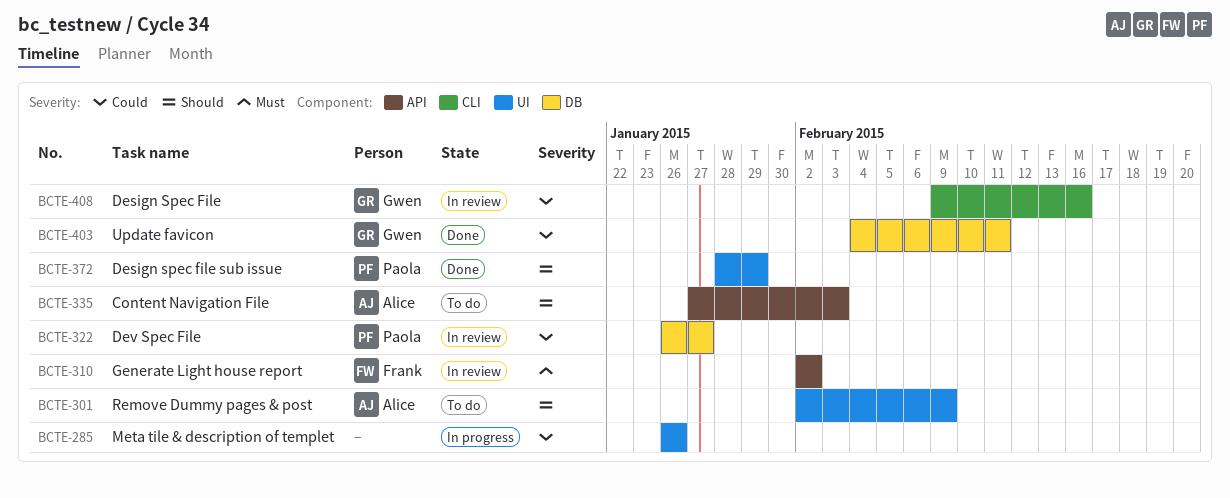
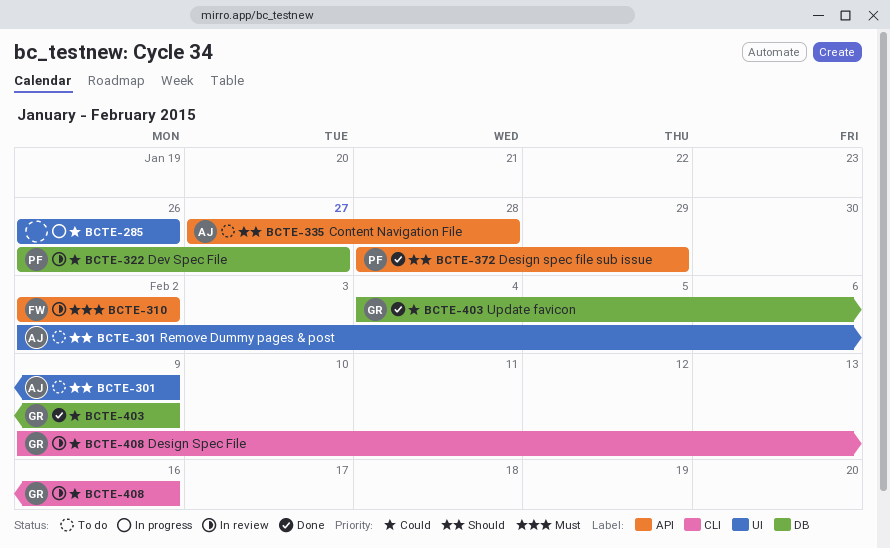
BCTE-335, due: Feb 3 -> Jan 28
BCTE-372, label: UI -> API
BCTE-403, due: Feb 11 -> Feb 9

